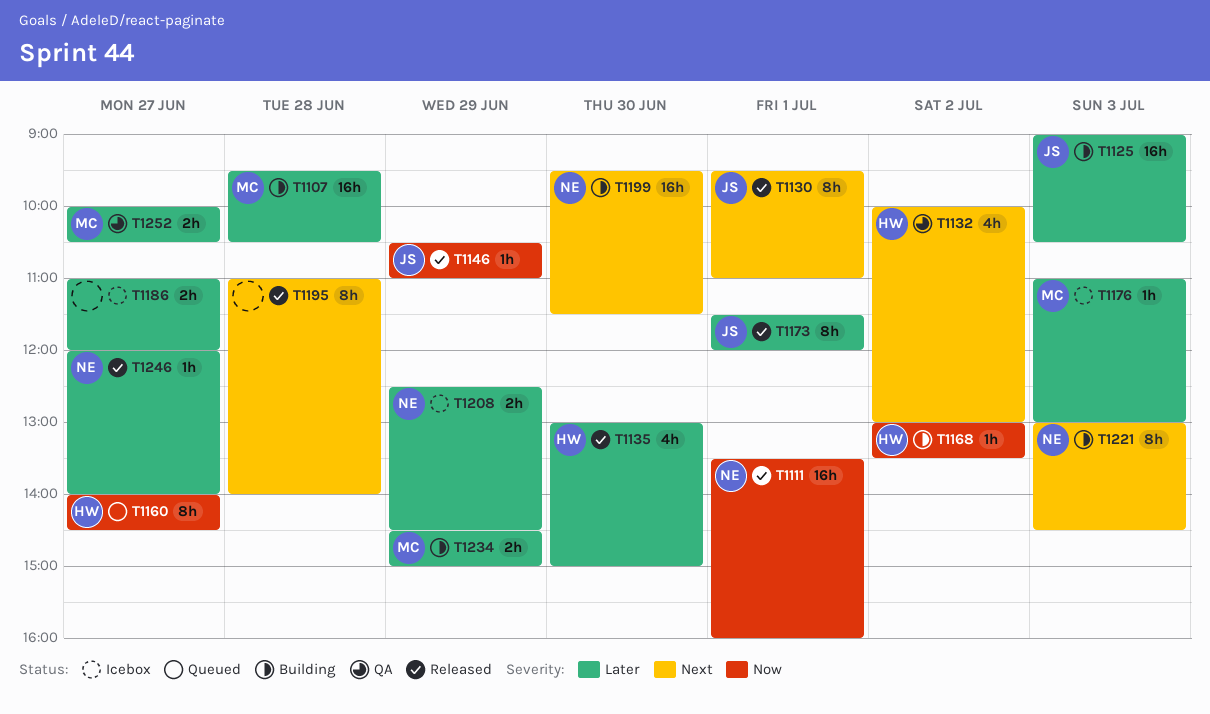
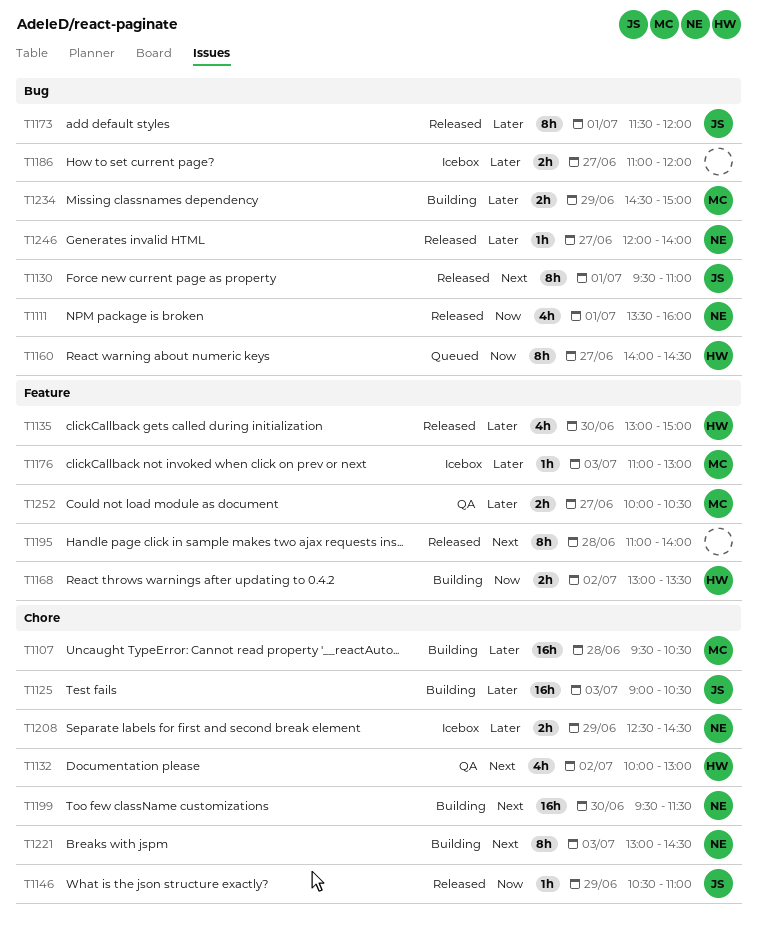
T1111, estimate: 16h -> 4h
T1168, estimate: 1h -> 2h

